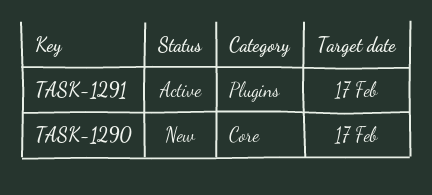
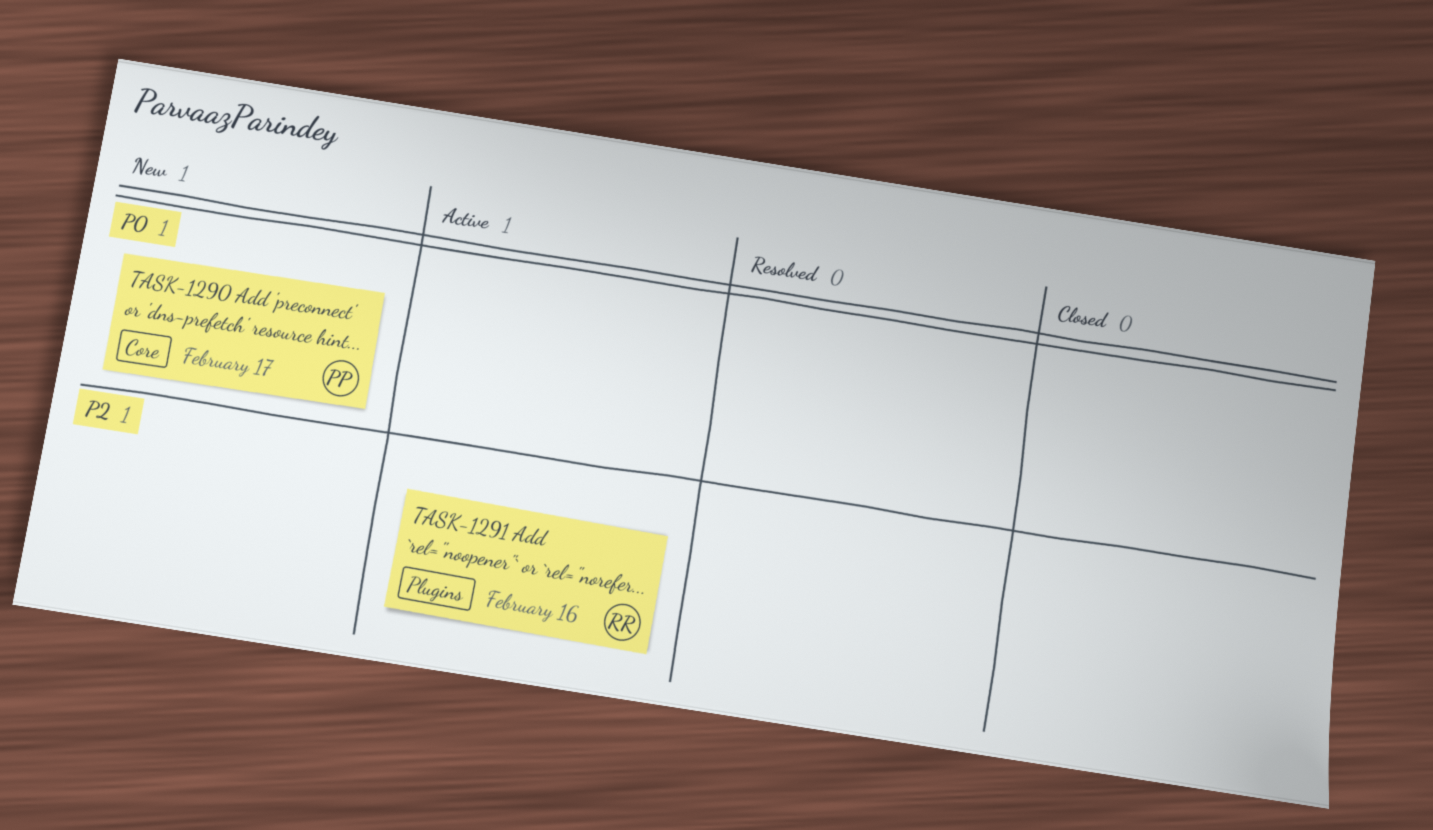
TASK-1291, due: Feb 17 -> Feb 16

